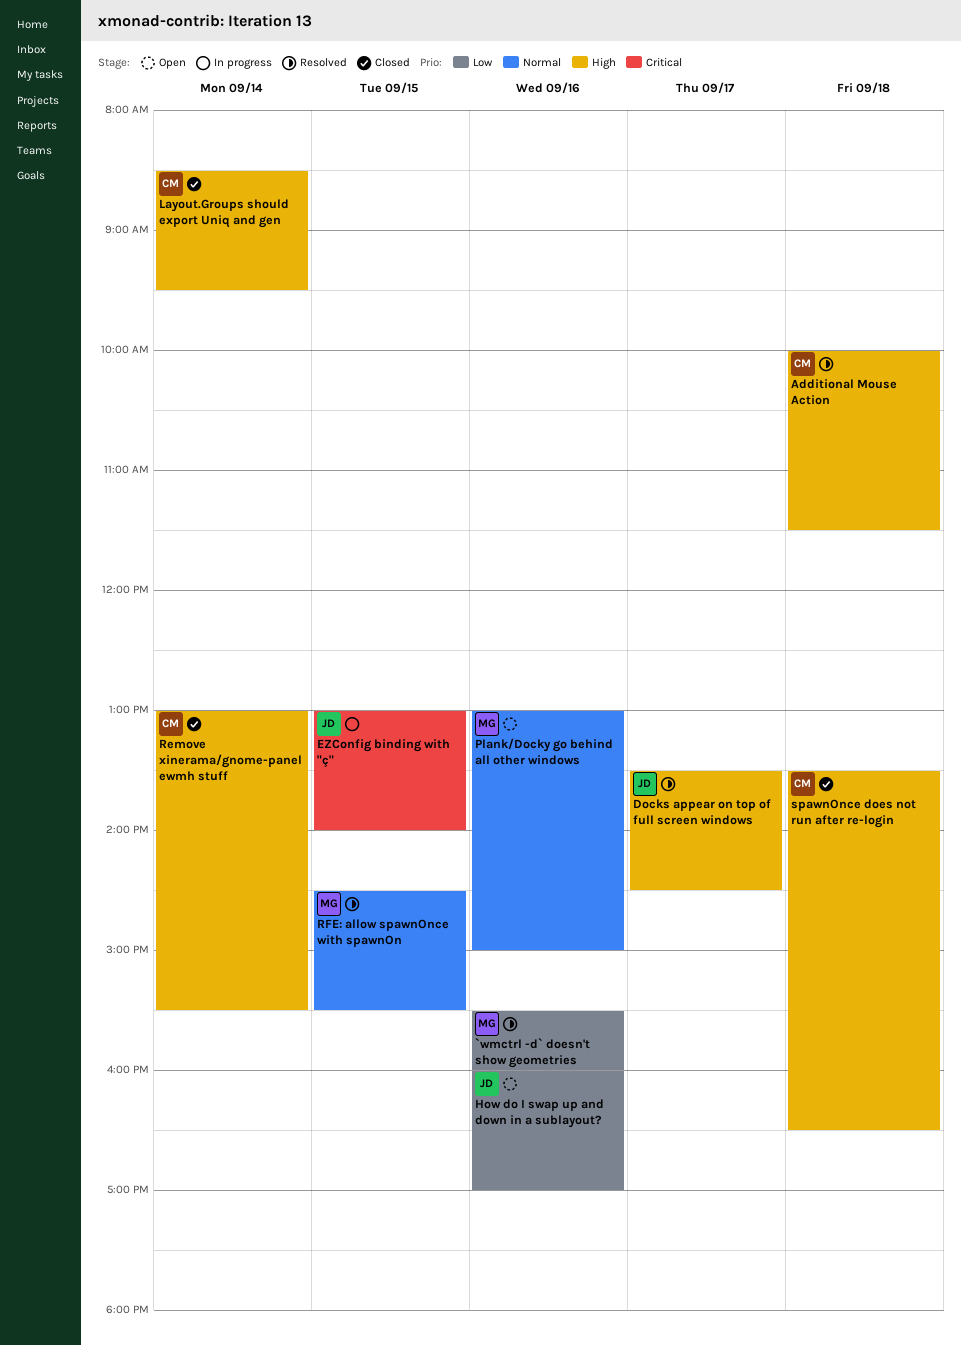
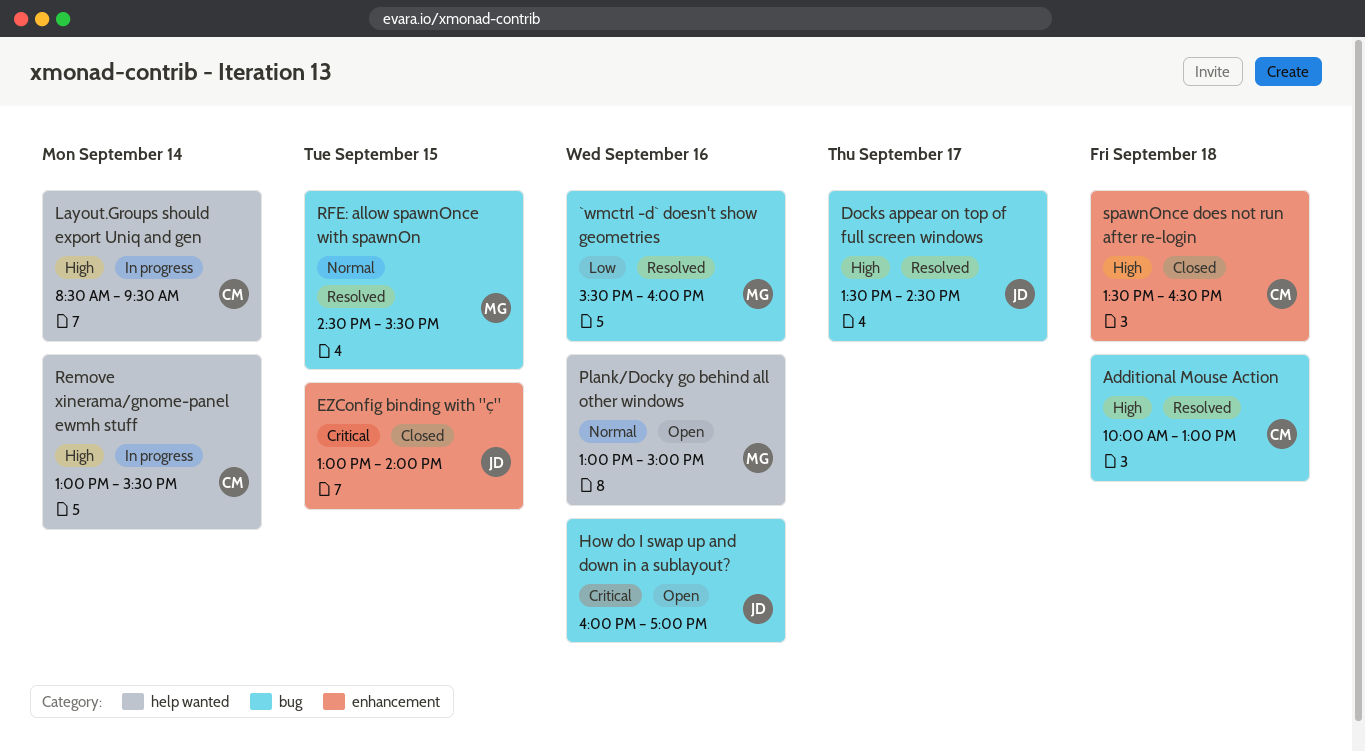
Additional Mouse Action, ends: 11:30 -> 13:00
EZConfig binding with "ç", status: In progress -> Closed
How do I swap up and down in a sublayout?, priority: Low -> Critical
Layout.Groups should export Uniq and gen, status: Closed -> In progress
Remove xinerama/gnome-panel ewmh stuff, status: Closed -> In progress

